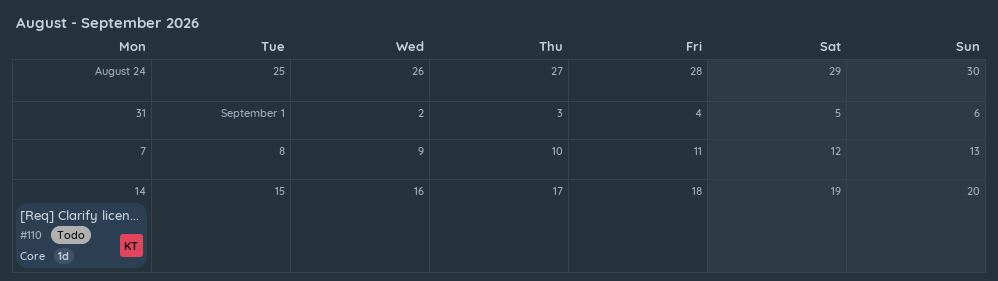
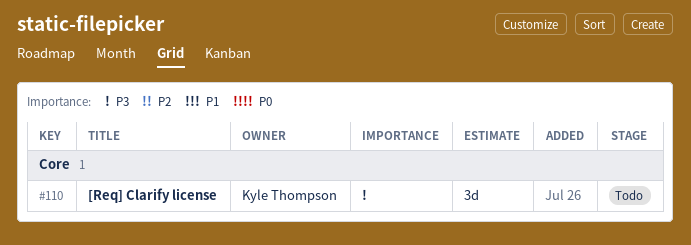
#110, estimate: 1d -> 3d

